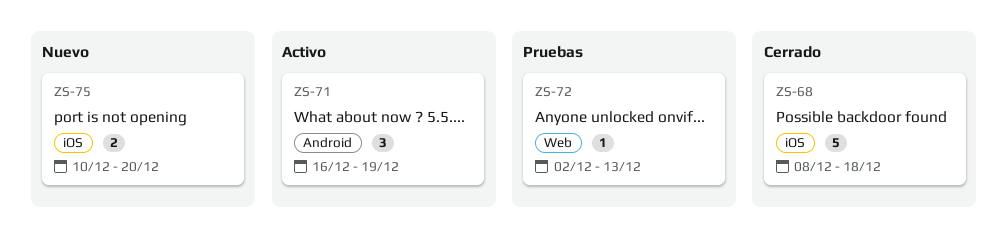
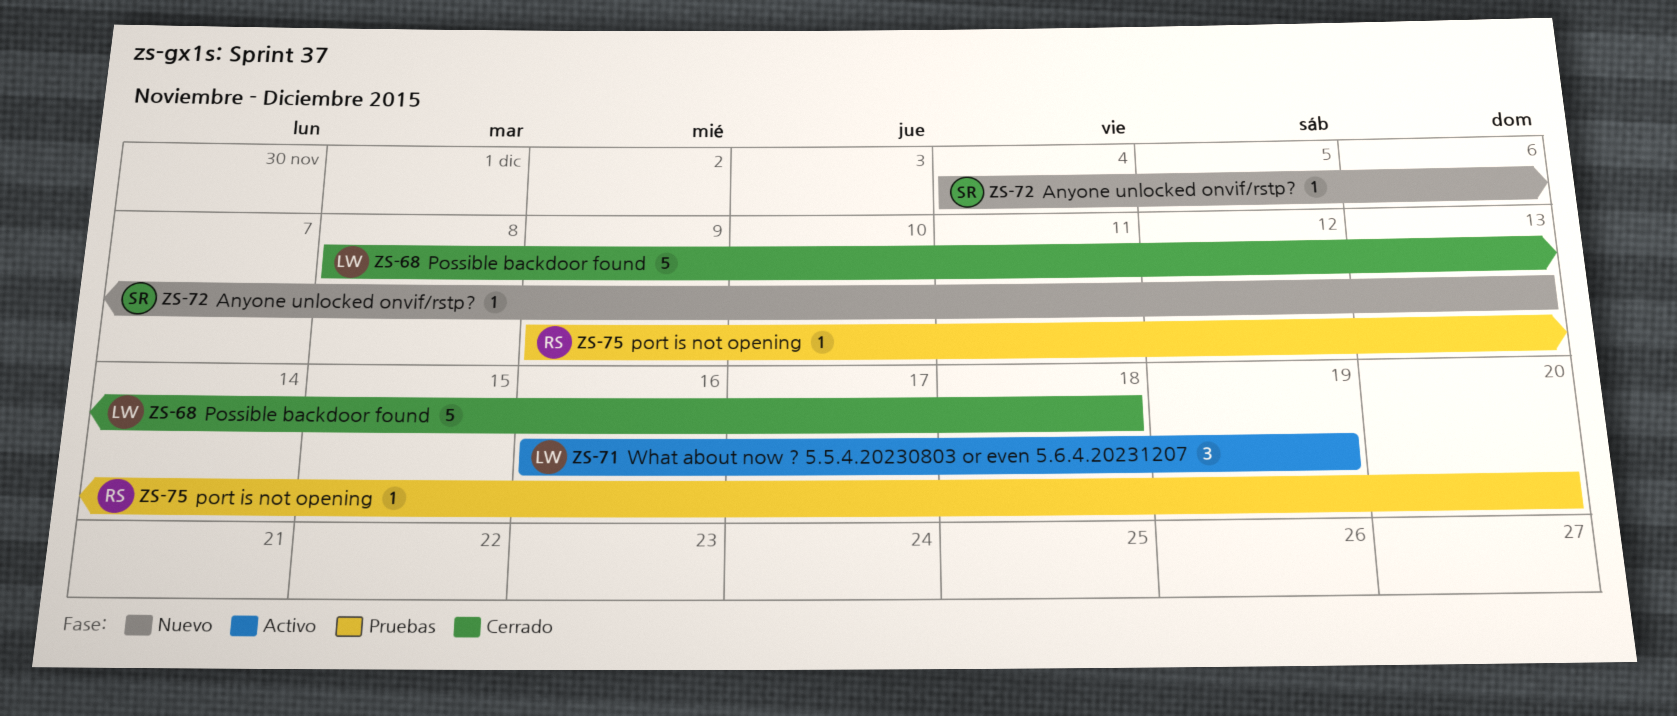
ZS-72, status: Pruebas -> Nuevo
ZS-72, start: Dec 2 -> Dec 4
ZS-75, status: Nuevo -> Pruebas
ZS-75, estimate: 2 -> 1
ZS-75, start: Dec 10 -> Dec 9

